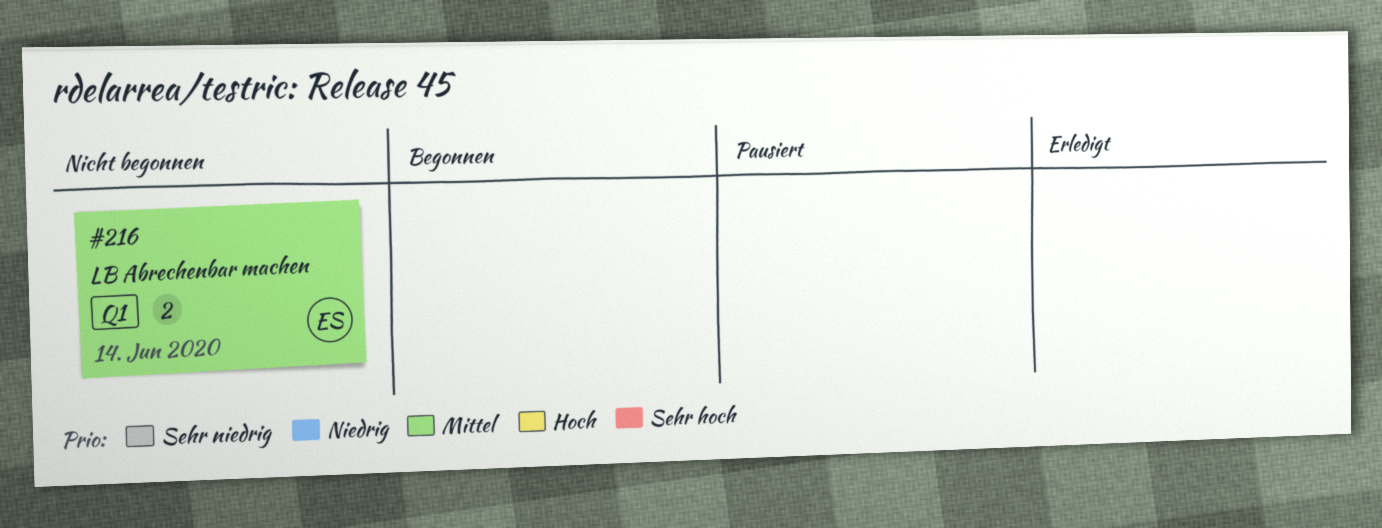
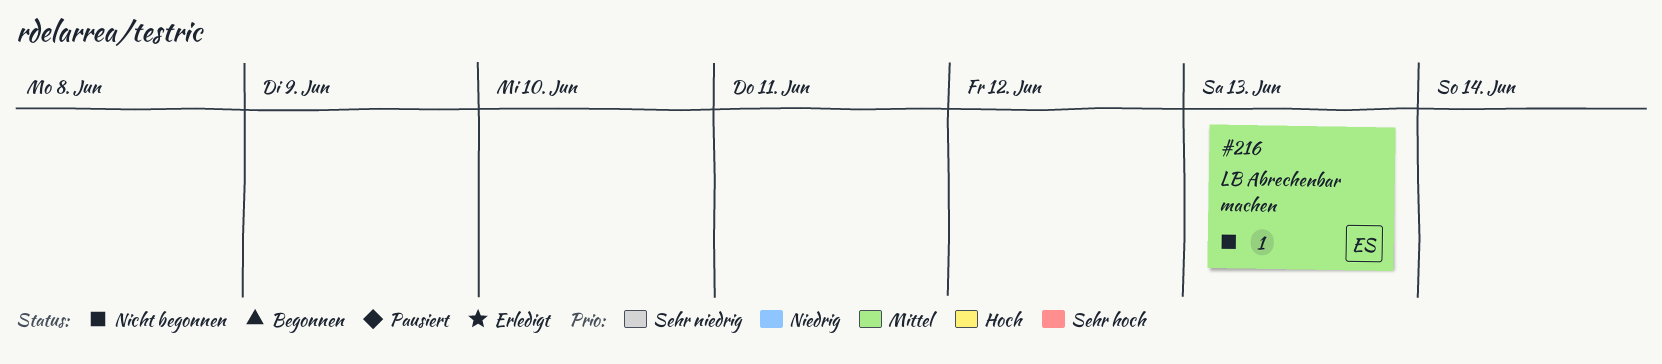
#216, estimate: 2 -> 1
#216, due: Jun 14 -> Jun 13

